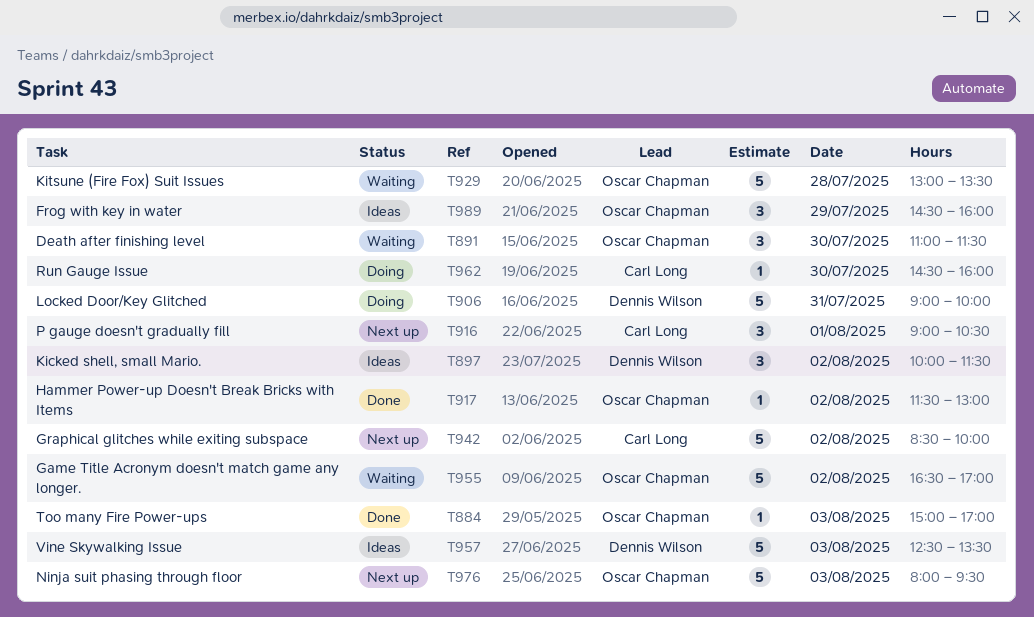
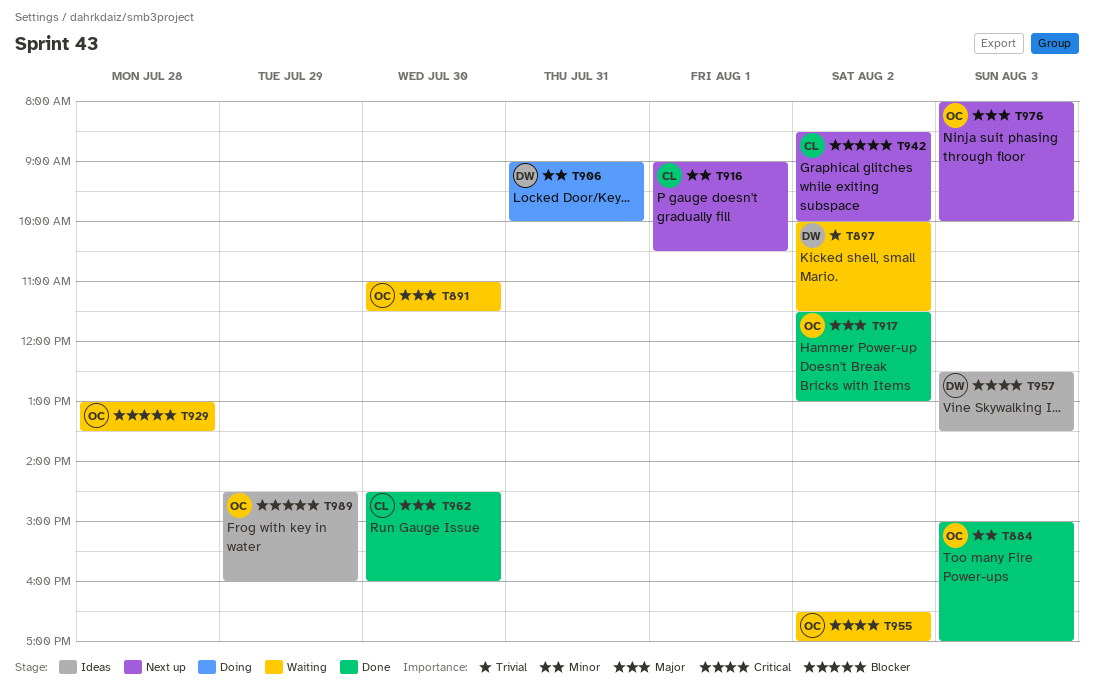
T897, status: Ideas -> Waiting
T962, status: Doing -> Done
T976, ends: 09:30 -> 10:00

